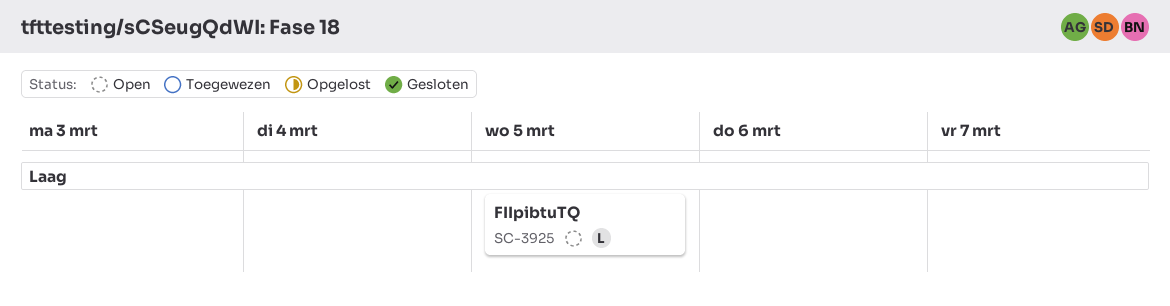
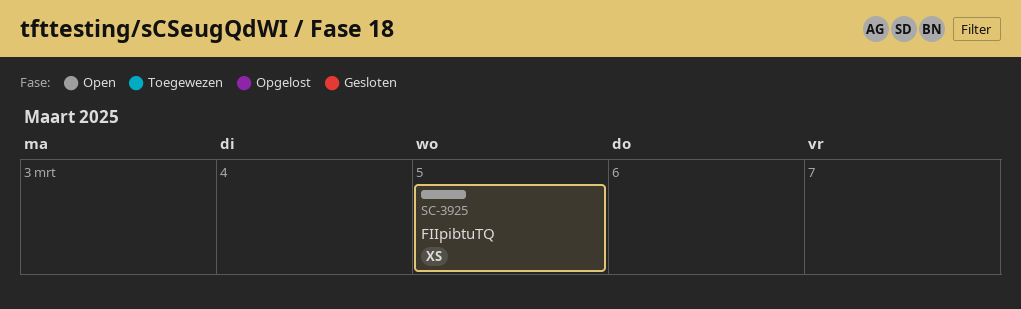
SC-3925, estimate: L -> XS

